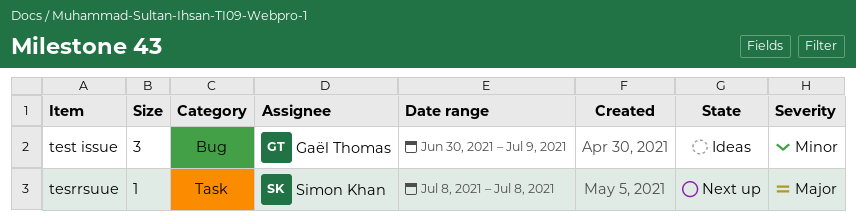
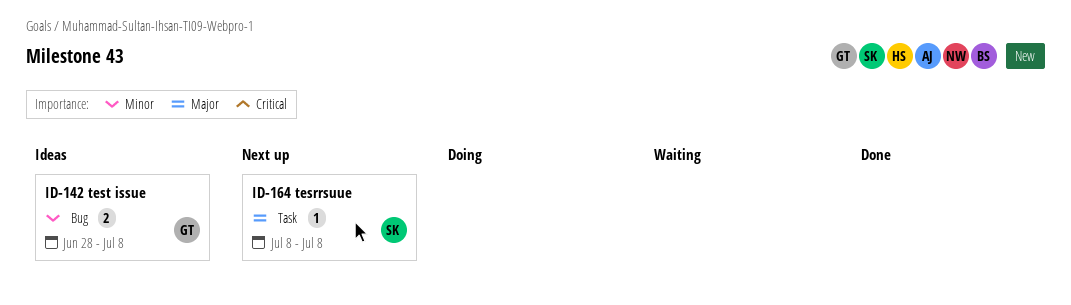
test issue, estimate: 3 -> 2
test issue, start: Jun 30 -> Jun 28
test issue, due: Jul 9 -> Jul 8

